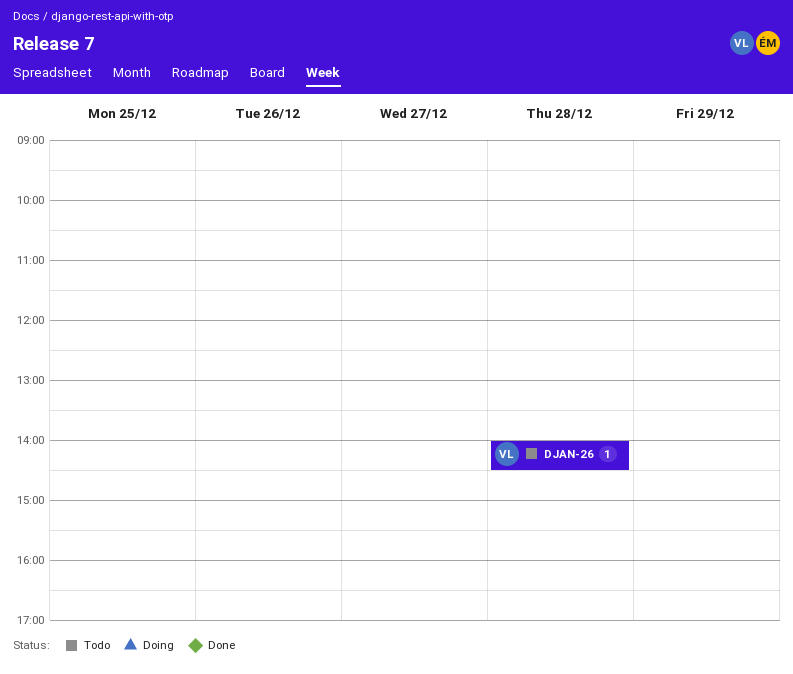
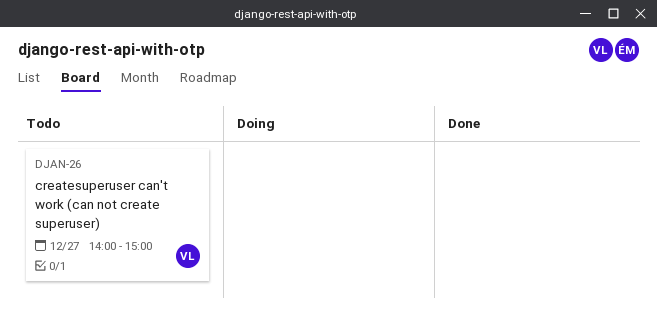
DJAN-26, day: Dec 28 -> Dec 27
DJAN-26, ends: 14:30 -> 15:00

